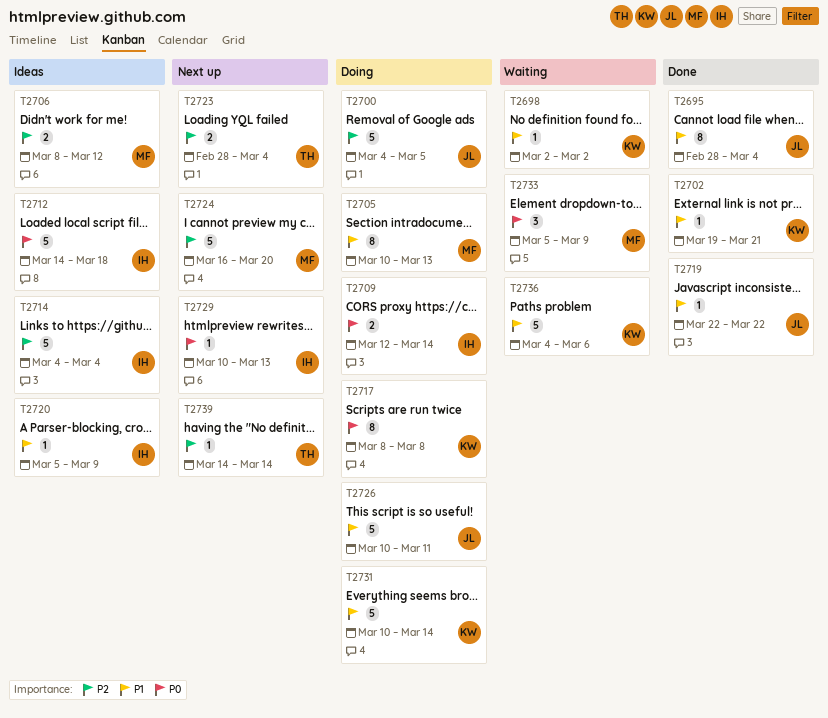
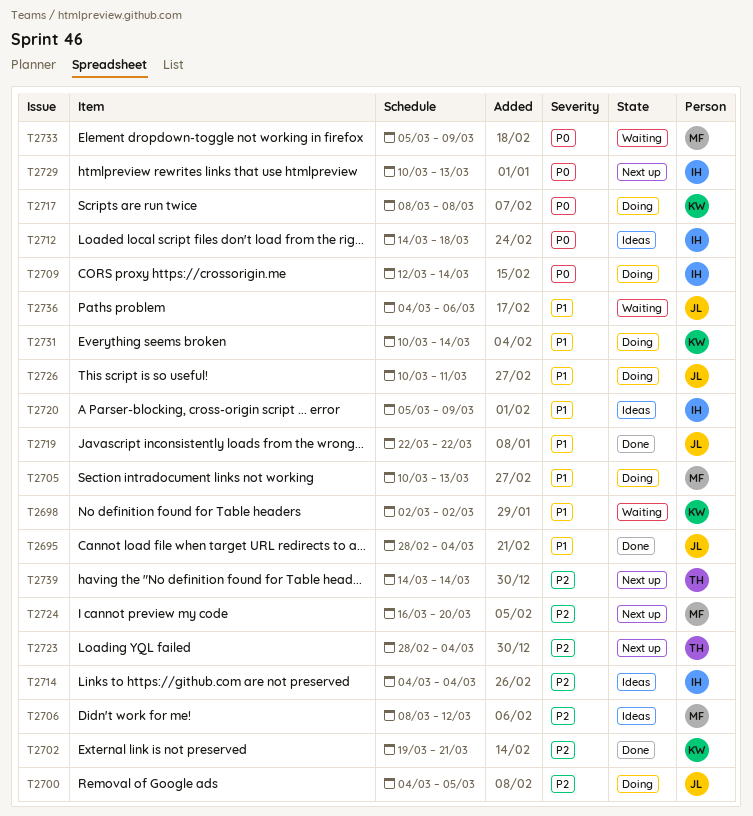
T2702, priority: P1 -> P2
T2736, owner: KW -> JL

